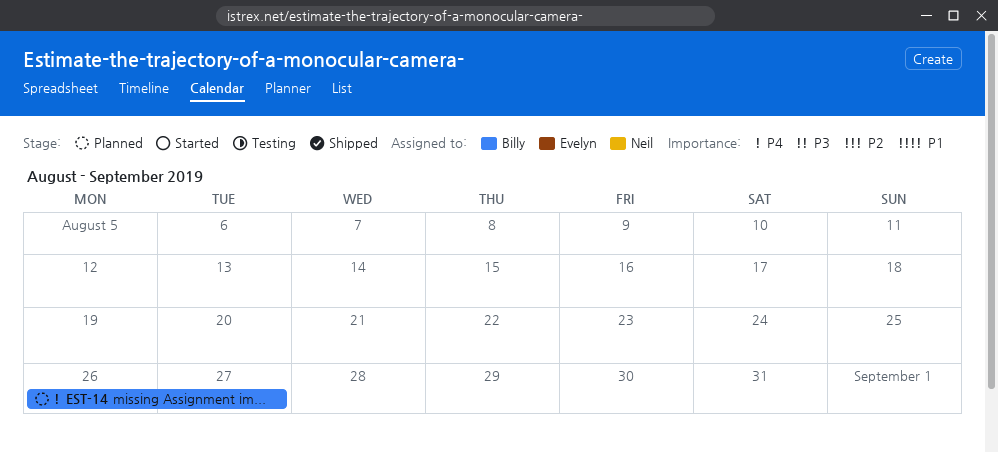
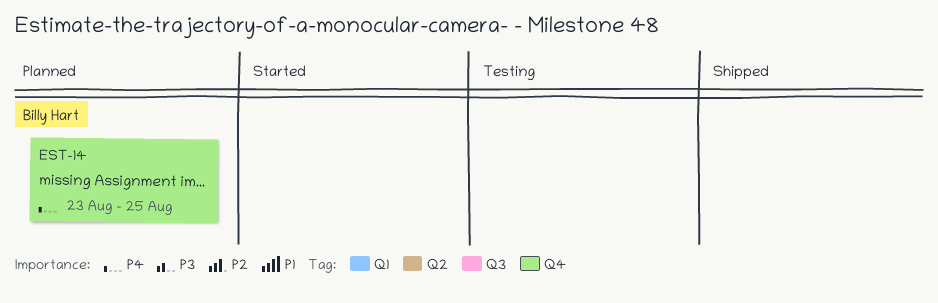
EST-14, start: Aug 26 -> Aug 23
EST-14, due: Aug 27 -> Aug 25

